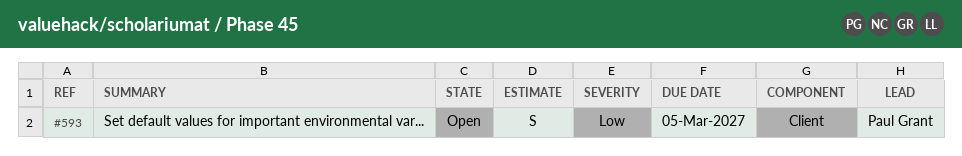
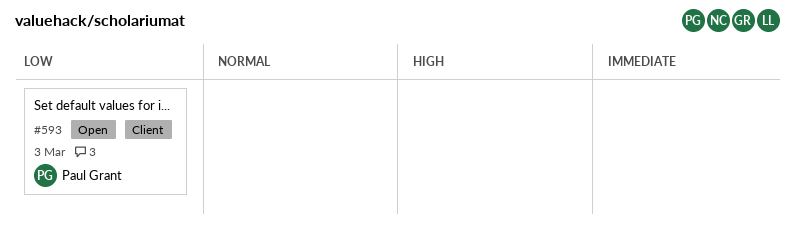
#593, due: Mar 5 -> Mar 3

